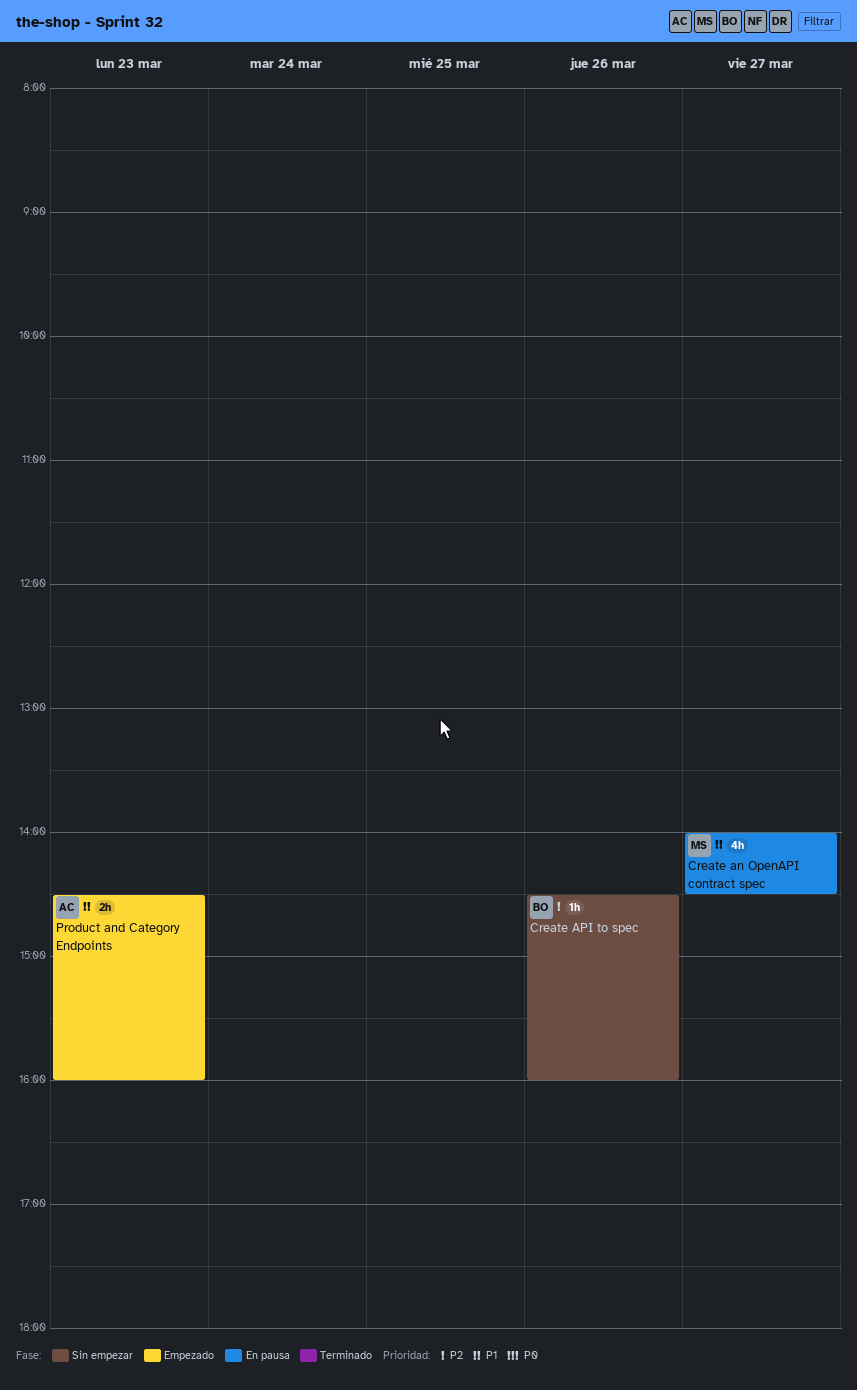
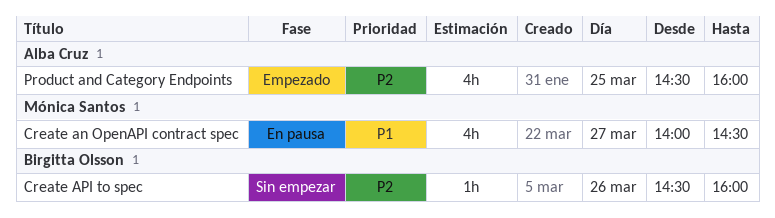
Product and Category Endpoints, priority: P1 -> P2
Product and Category Endpoints, estimate: 2h -> 4h
Product and Category Endpoints, day: Mar 23 -> Mar 25

